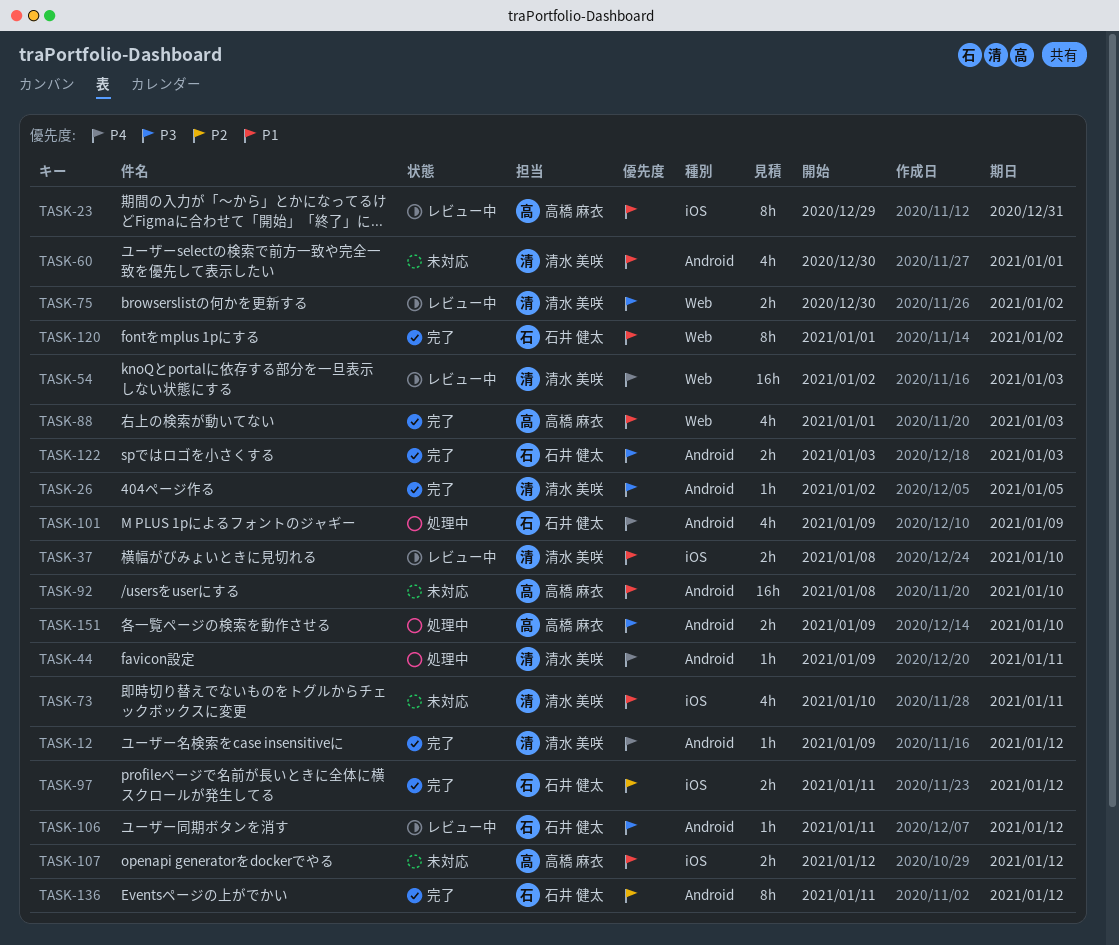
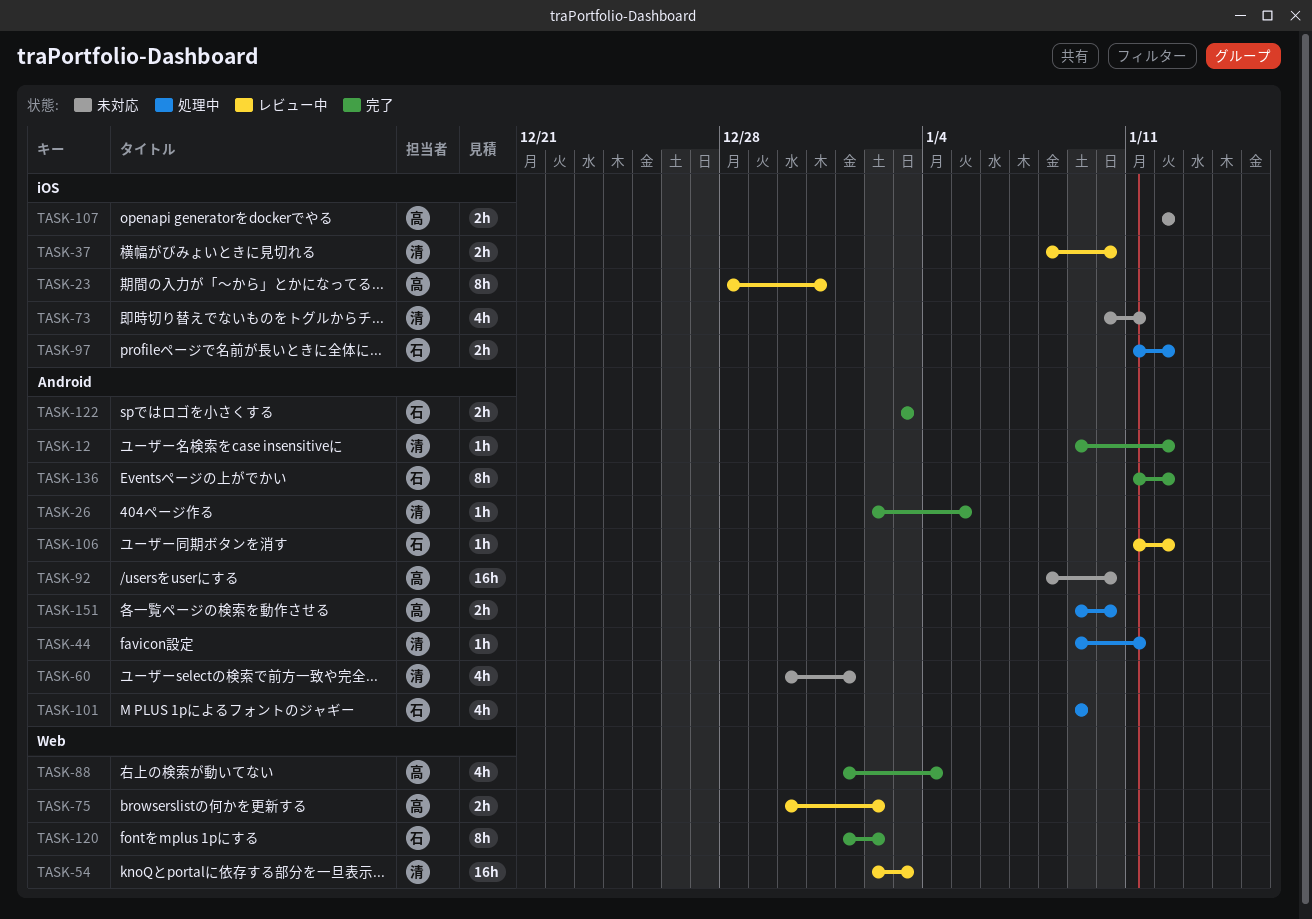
TASK-23, start: Dec 29 -> Dec 28
TASK-75, owner: 清水 美咲 -> 高橋 麻衣
TASK-88, due: Jan 3 -> Jan 4
TASK-97, status: 完了 -> 処理中

